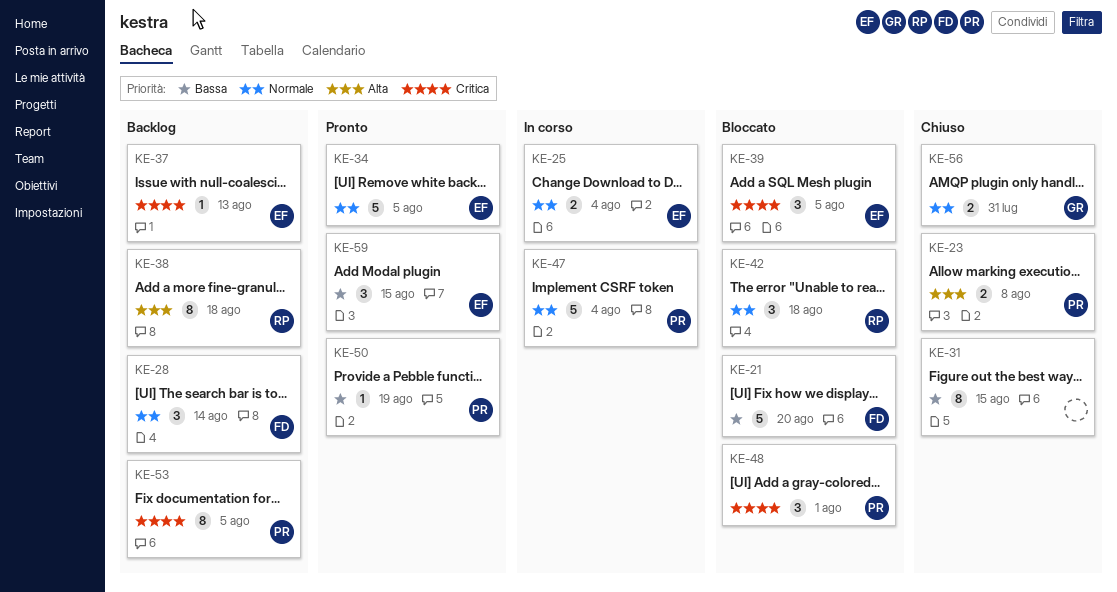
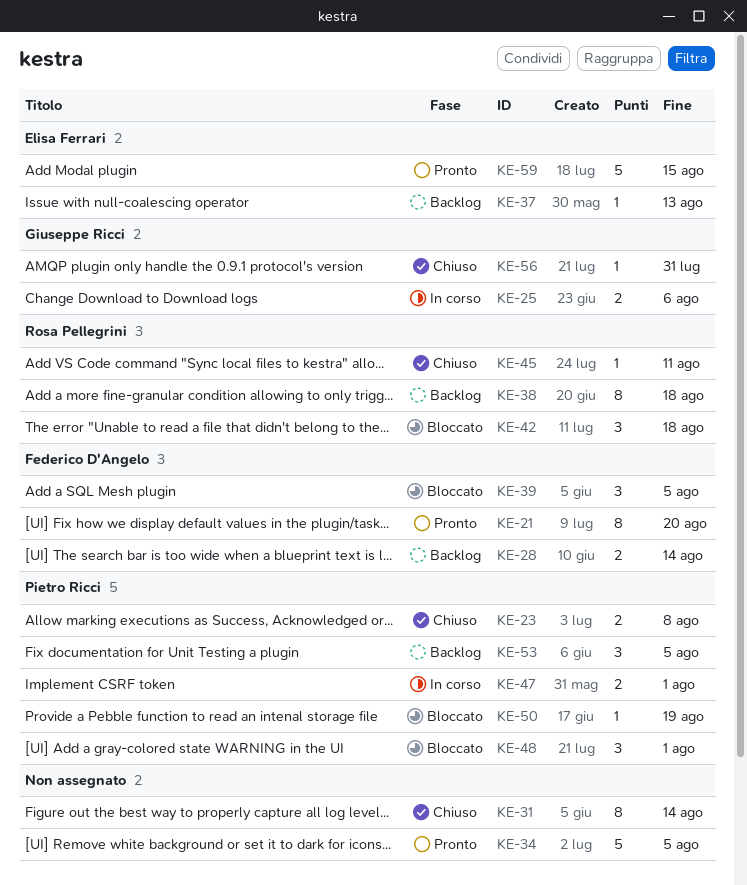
KE-21, status: Bloccato -> Pronto
KE-21, estimate: 5 -> 8
KE-25, owner: Elisa Ferrari -> Giuseppe Ricci
KE-25, due: Aug 4 -> Aug 6
KE-28, estimate: 3 -> 2
KE-31, due: Aug 15 -> Aug 14
KE-34, owner: Elisa Ferrari -> none
KE-39, owner: Elisa Ferrari -> Federico D'Angelo
KE-45: none -> present
KE-47, estimate: 5 -> 2
KE-47, due: Aug 4 -> Aug 1
KE-50, status: Pronto -> Bloccato
KE-53, estimate: 8 -> 3
KE-56, estimate: 2 -> 1
KE-59, estimate: 3 -> 5

